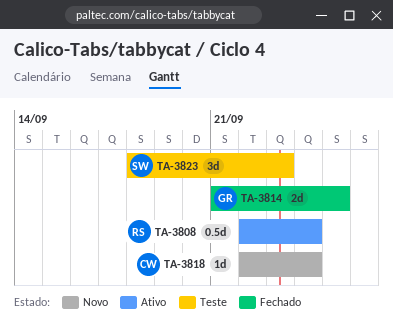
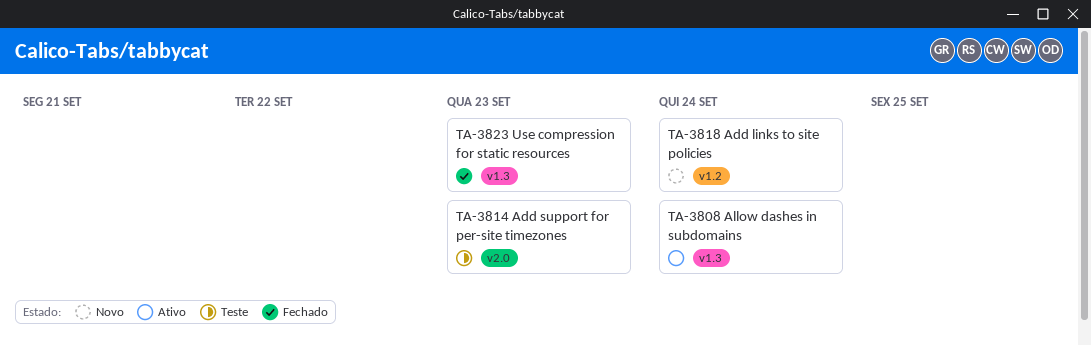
TA-3814, status: Fechado -> Teste
TA-3814, due: Sep 25 -> Sep 23
TA-3823, status: Teste -> Fechado

